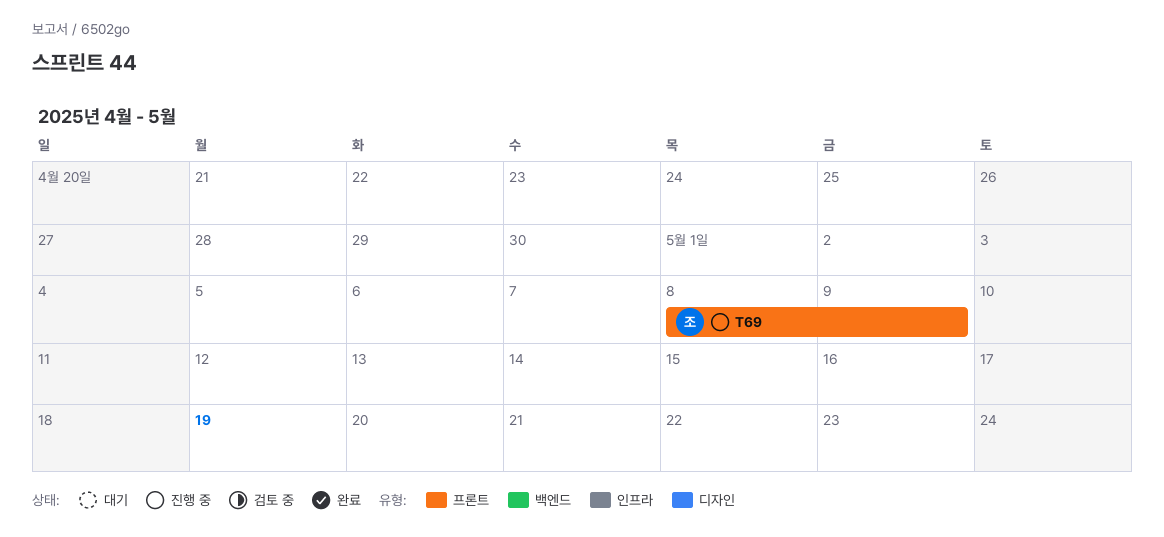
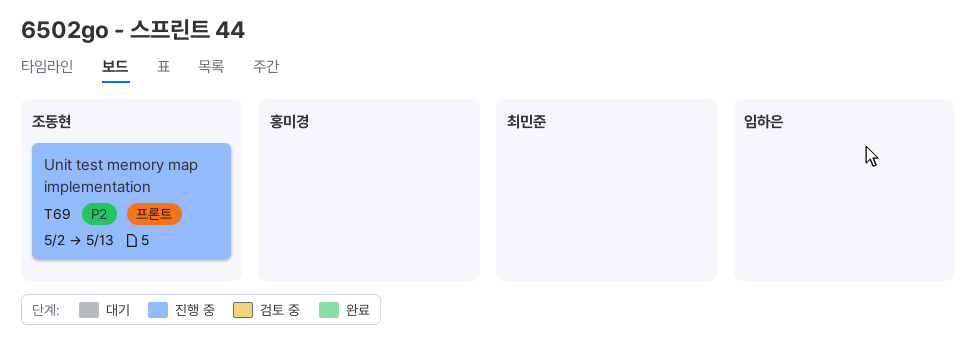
T69, start: May 8 -> May 2
T69, due: May 9 -> May 13

